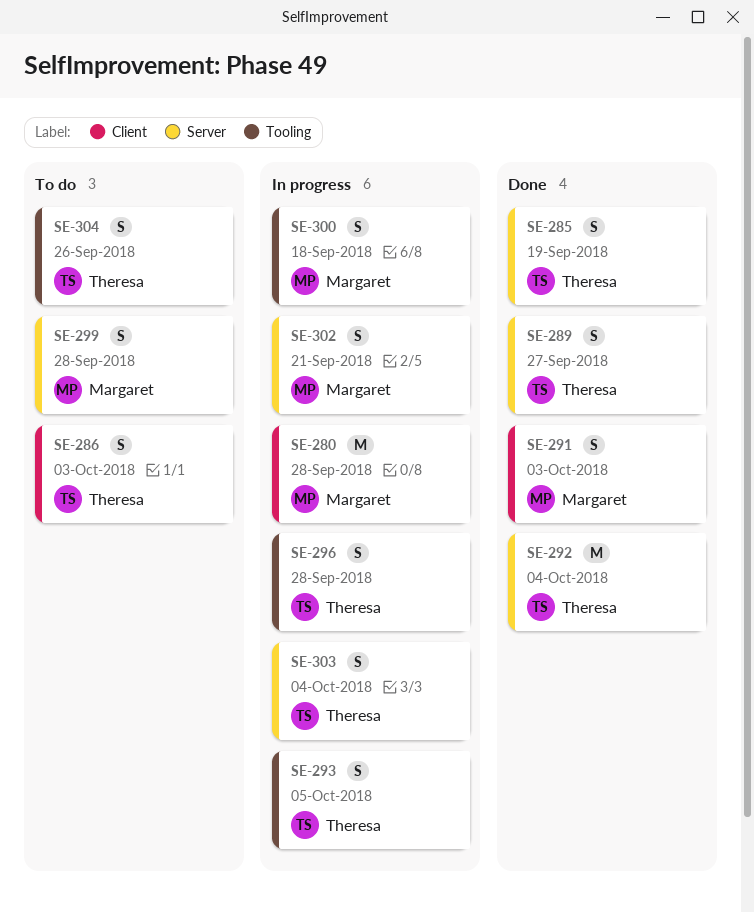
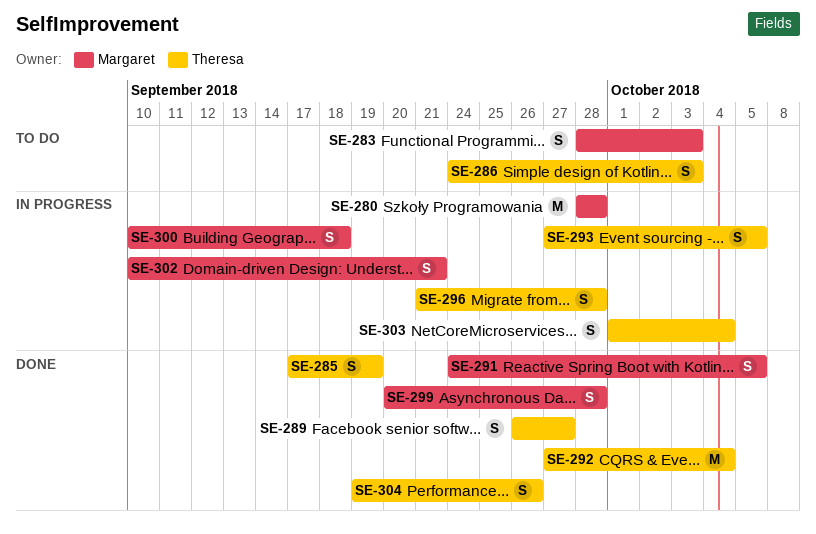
SE-283: none -> present
SE-291, due: Oct 3 -> Oct 5
SE-299, status: To do -> Done
SE-304, status: To do -> Done

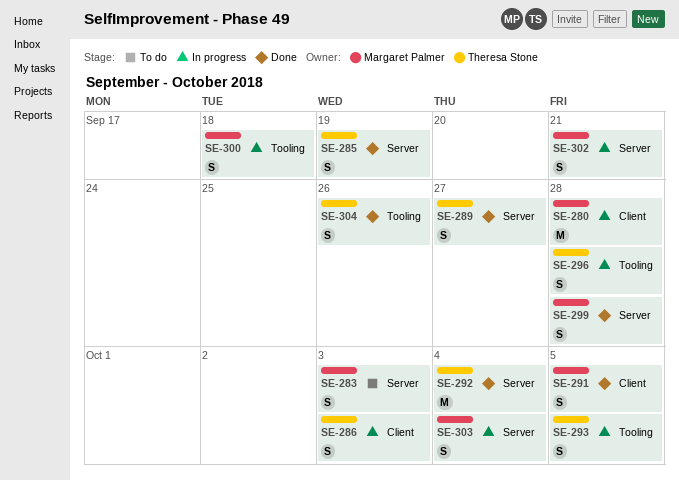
SE-286, status: To do -> In progress
SE-303, owner: Theresa Stone -> Margaret Palmer

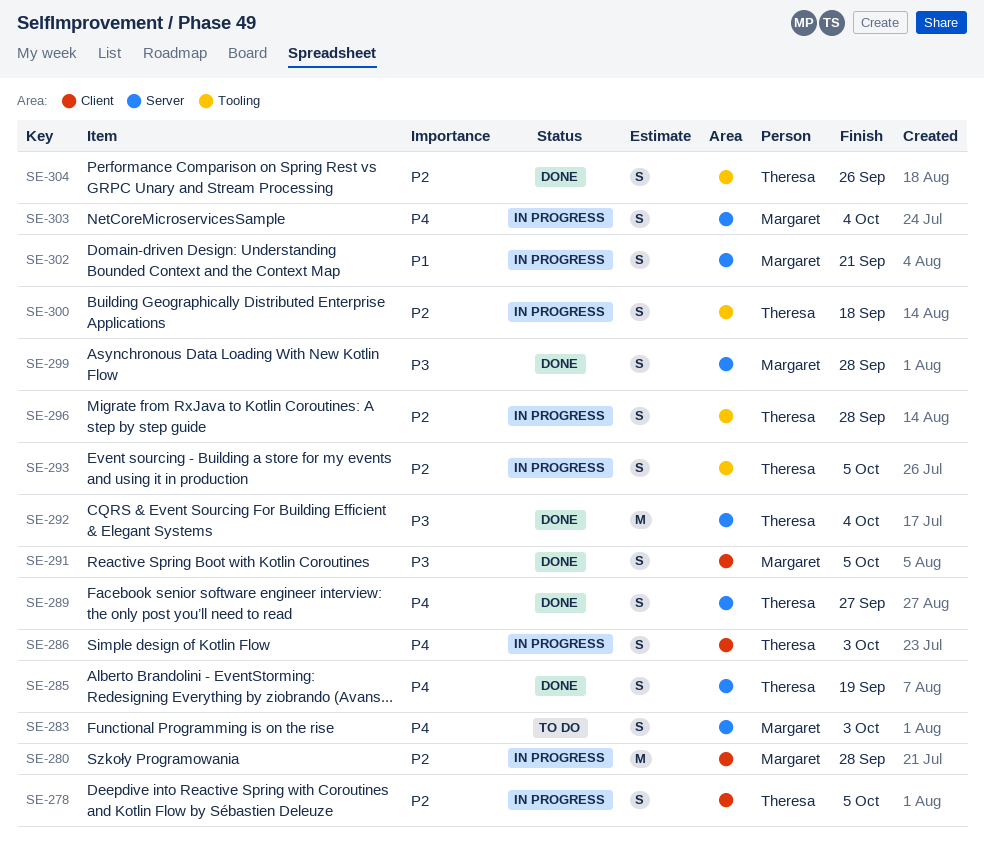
SE-278: none -> present
SE-300, owner: Margaret Palmer -> Theresa Stone

